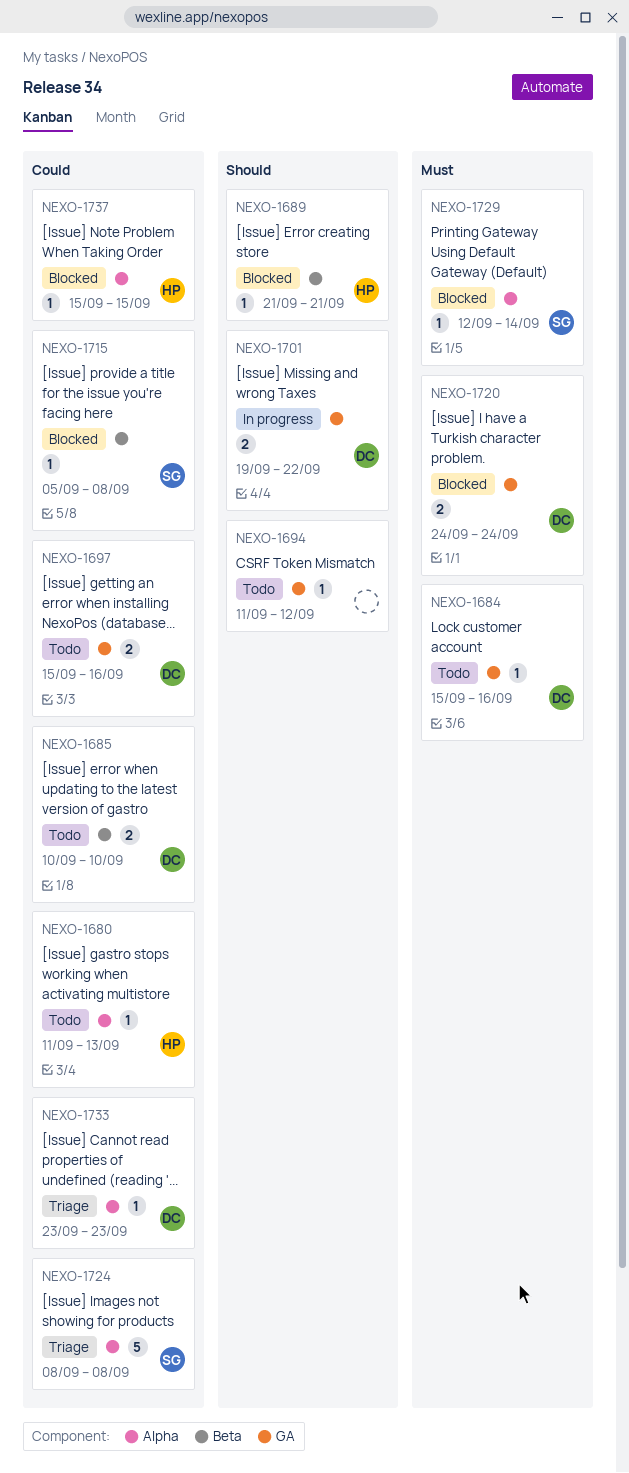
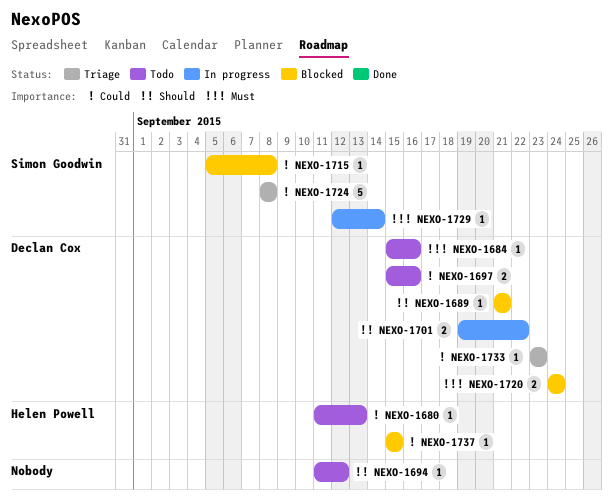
NEXO-1685: present -> none
NEXO-1689, owner: Helen Powell -> Declan Cox
NEXO-1729, status: Blocked -> In progress

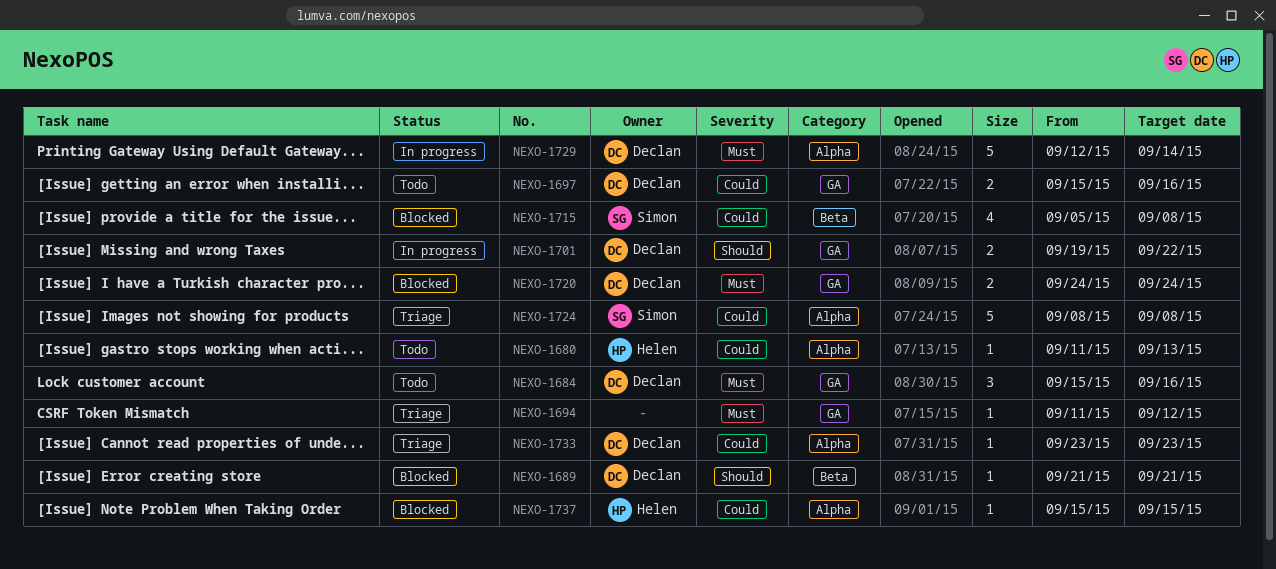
NEXO-1684, estimate: 1 -> 3
NEXO-1694, status: Todo -> Triage
NEXO-1694, priority: Should -> Must
NEXO-1715, estimate: 1 -> 4
NEXO-1729, owner: Simon Goodwin -> Declan Cox
NEXO-1729, estimate: 1 -> 5

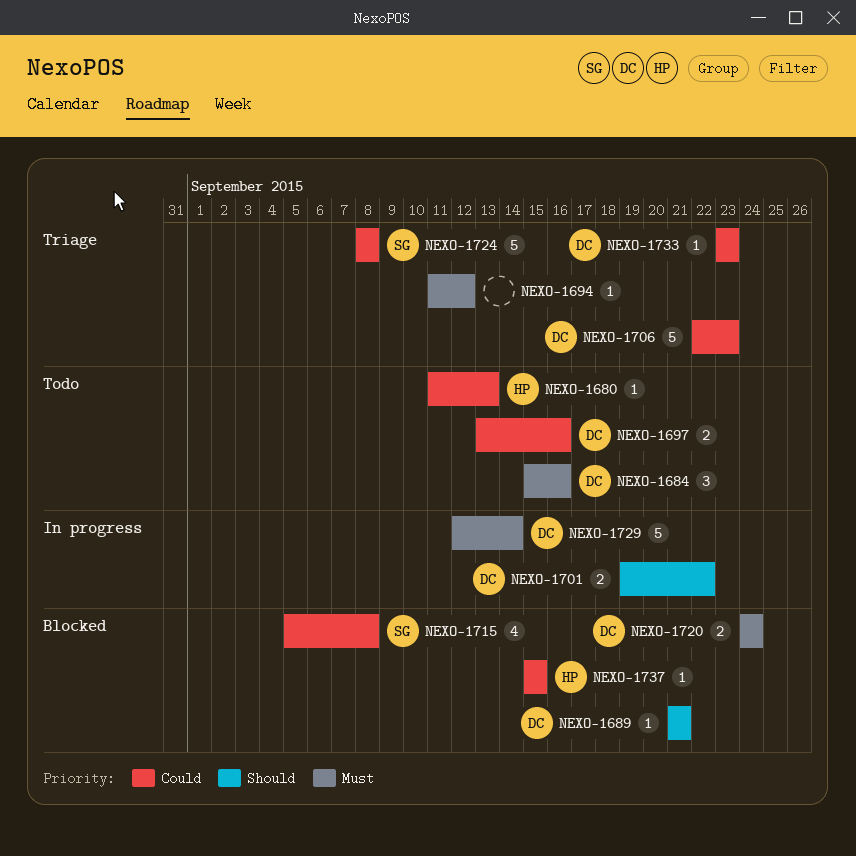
NEXO-1697, start: Sep 15 -> Sep 13
NEXO-1706: none -> present

